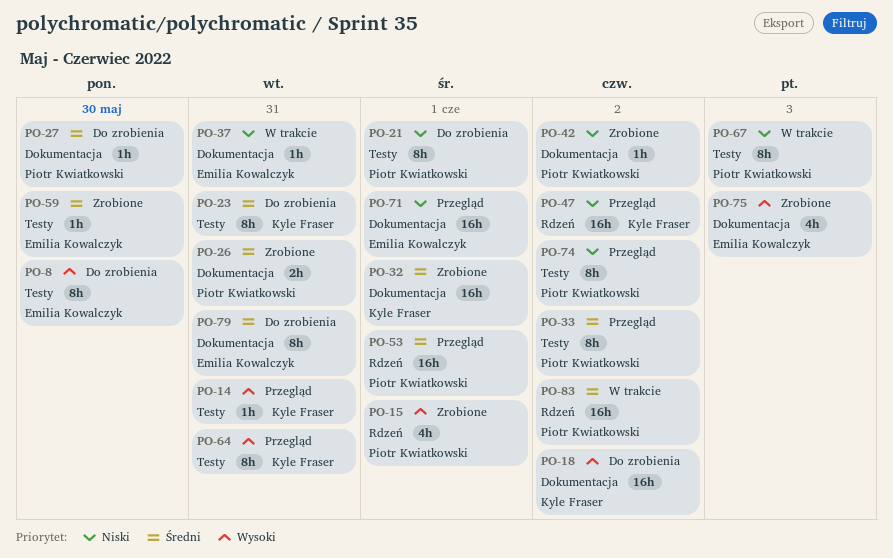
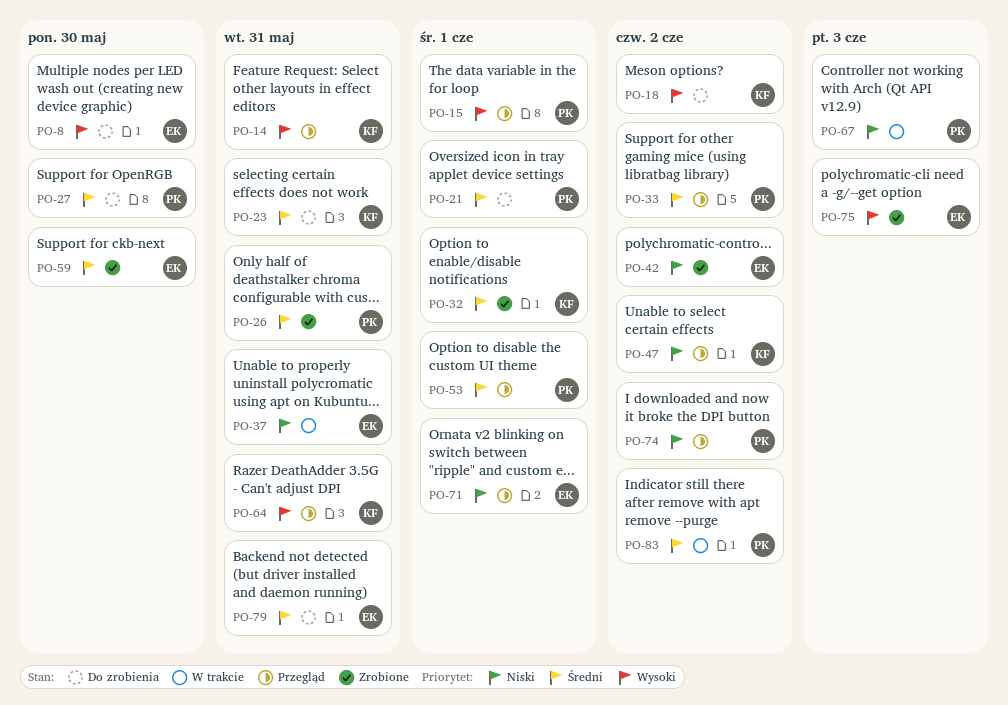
PO-15, status: Zrobione -> Przegląd
PO-21, priority: Niski -> Średni
PO-42, owner: Piotr Kwiatkowski -> Emilia Kowalczyk

